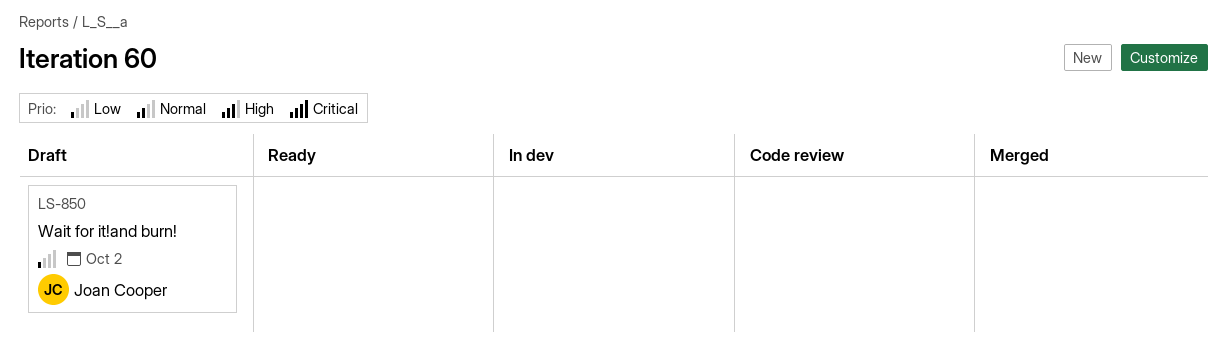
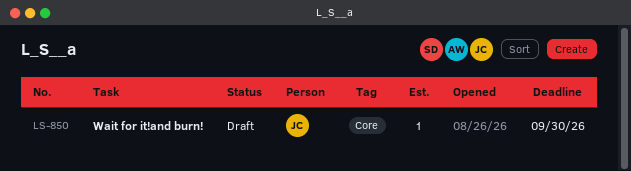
LS-850, due: Oct 2 -> Sep 30

